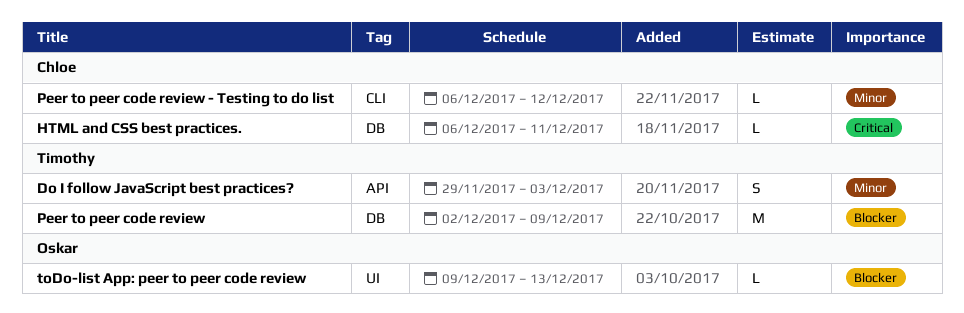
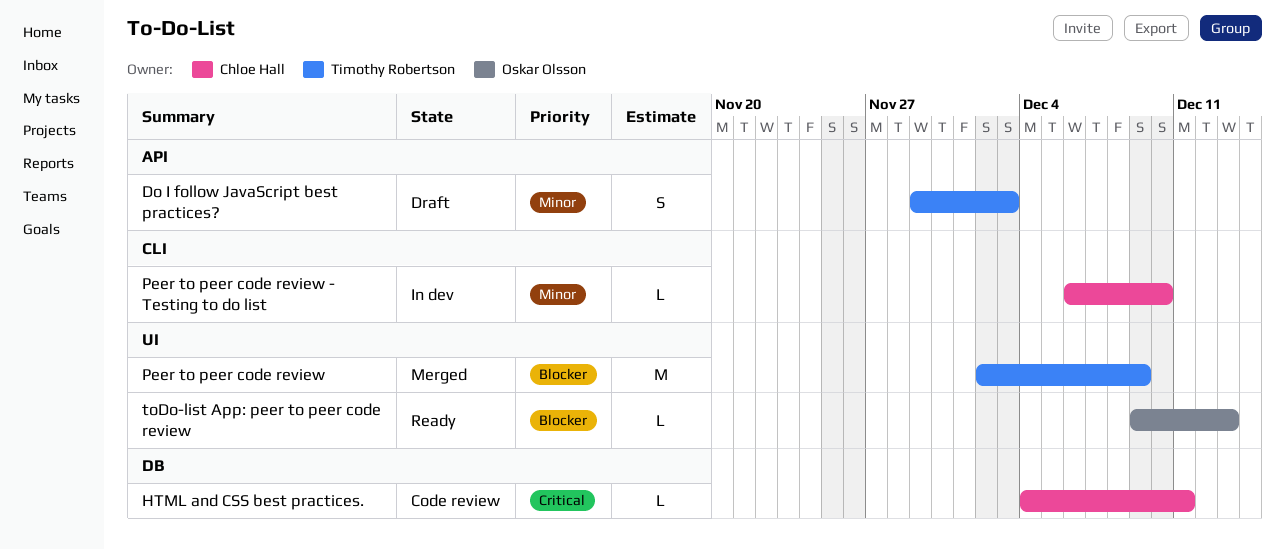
HTML and CSS best practices., start: Dec 6 -> Dec 4
Peer to peer code review, label: DB -> UI
Peer to peer code review - Testing to do list, due: Dec 12 -> Dec 10

